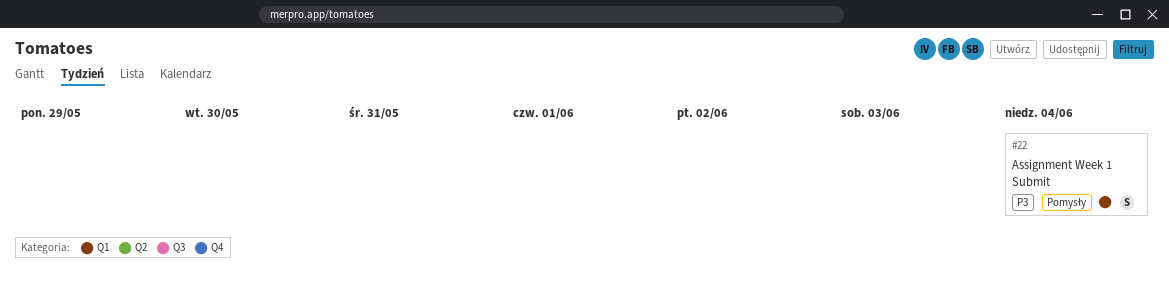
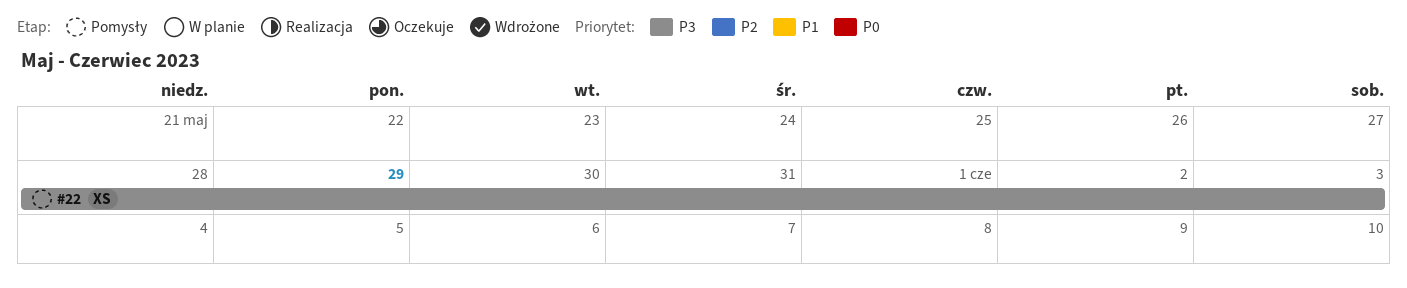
#22, estimate: S -> XS
#22, due: Jun 4 -> Jun 3

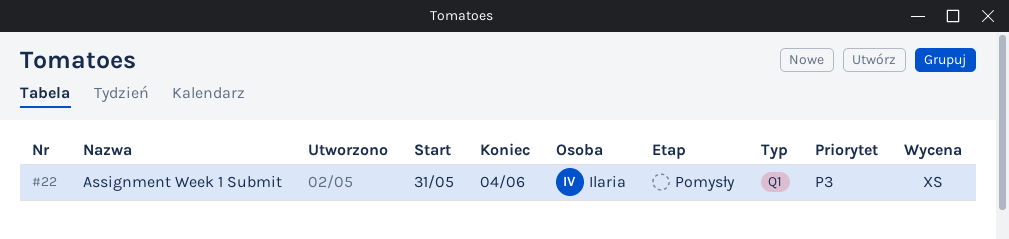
#22, start: May 28 -> May 31
#22, due: Jun 3 -> Jun 4

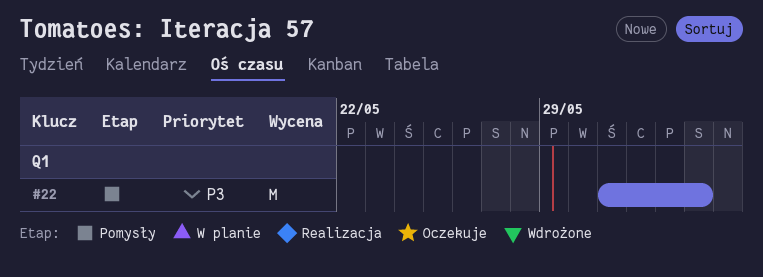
#22, estimate: XS -> M
#22, due: Jun 4 -> Jun 3

